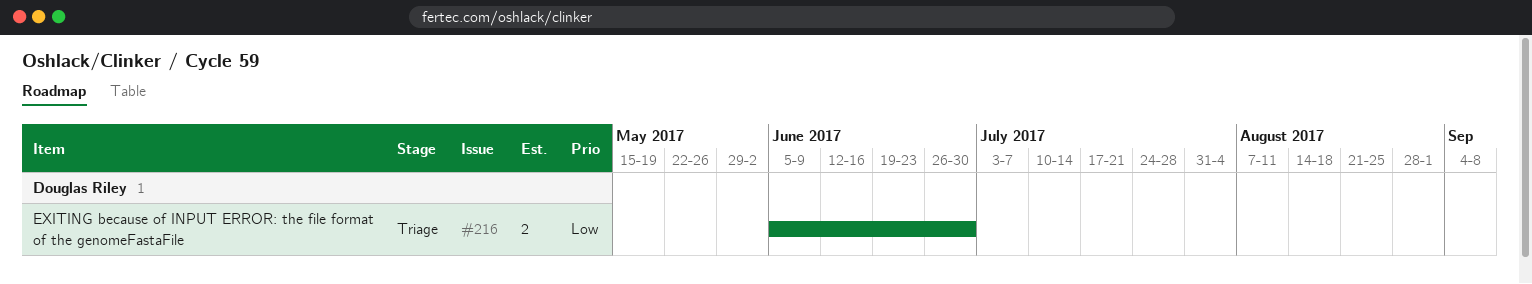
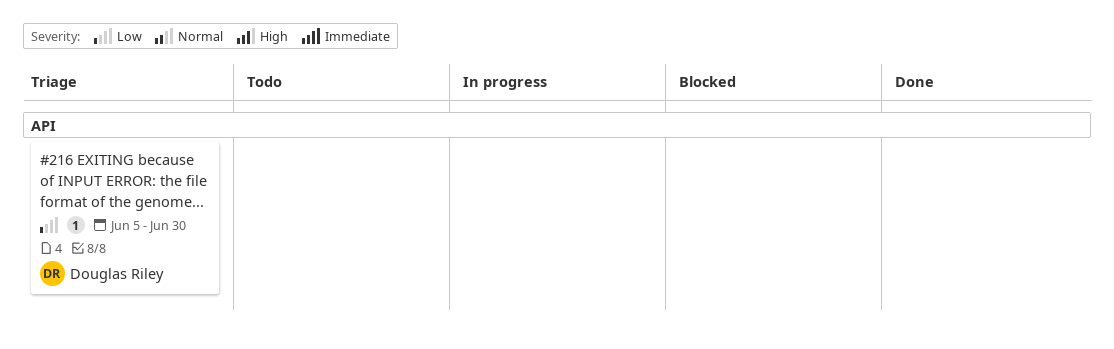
#216, estimate: 2 -> 1

